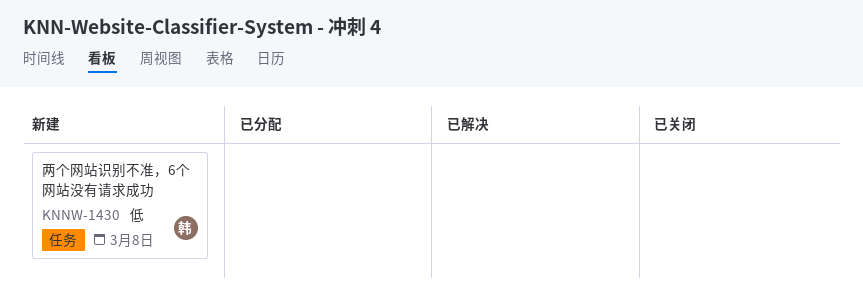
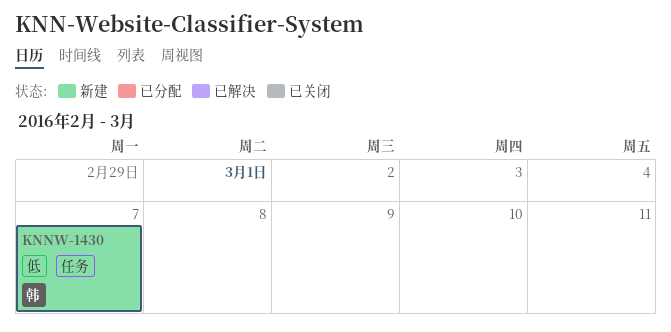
KNNW-1430, due: Mar 8 -> Mar 7

